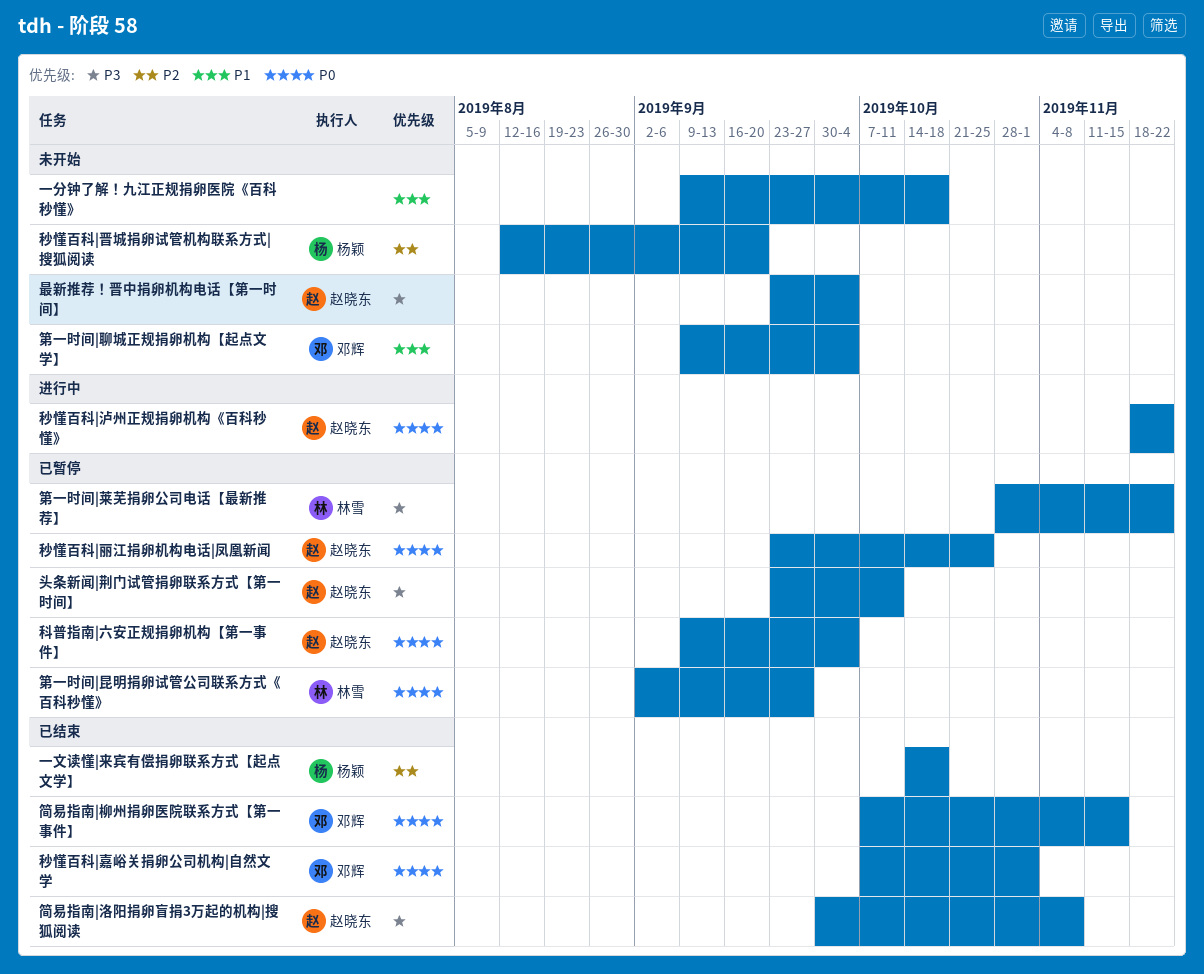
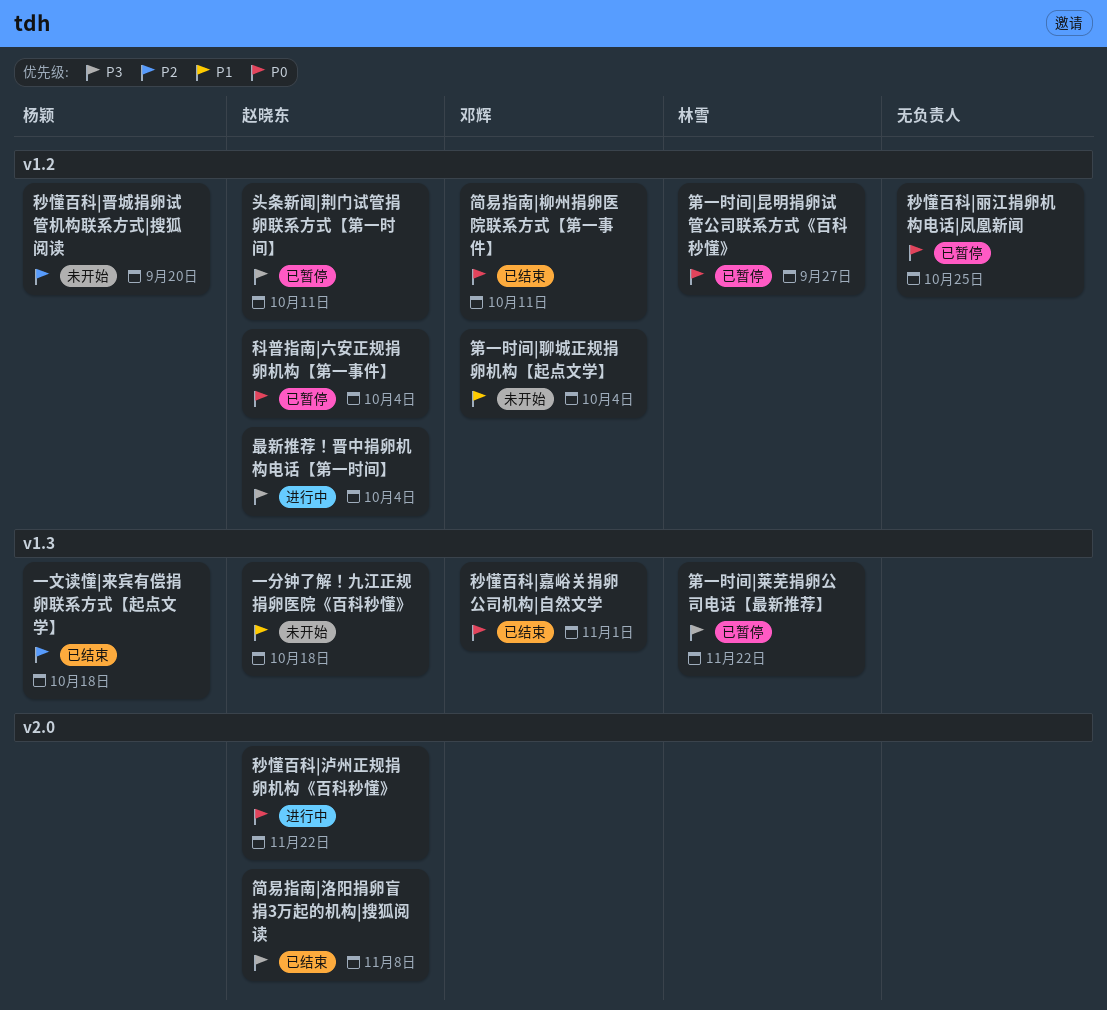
一分钟了解！九江正规捐卵医院《百科秒懂》, owner: none -> 赵晓东
最新推荐！晋中捐卵机构电话【第一时间】, status: 未开始 -> 进行中
秒懂百科|丽江捐卵机构电话|凤凰新闻, owner: 赵晓东 -> none
简易指南|柳州捐卵医院联系方式【第一事件】, due: Nov 15 -> Oct 11

